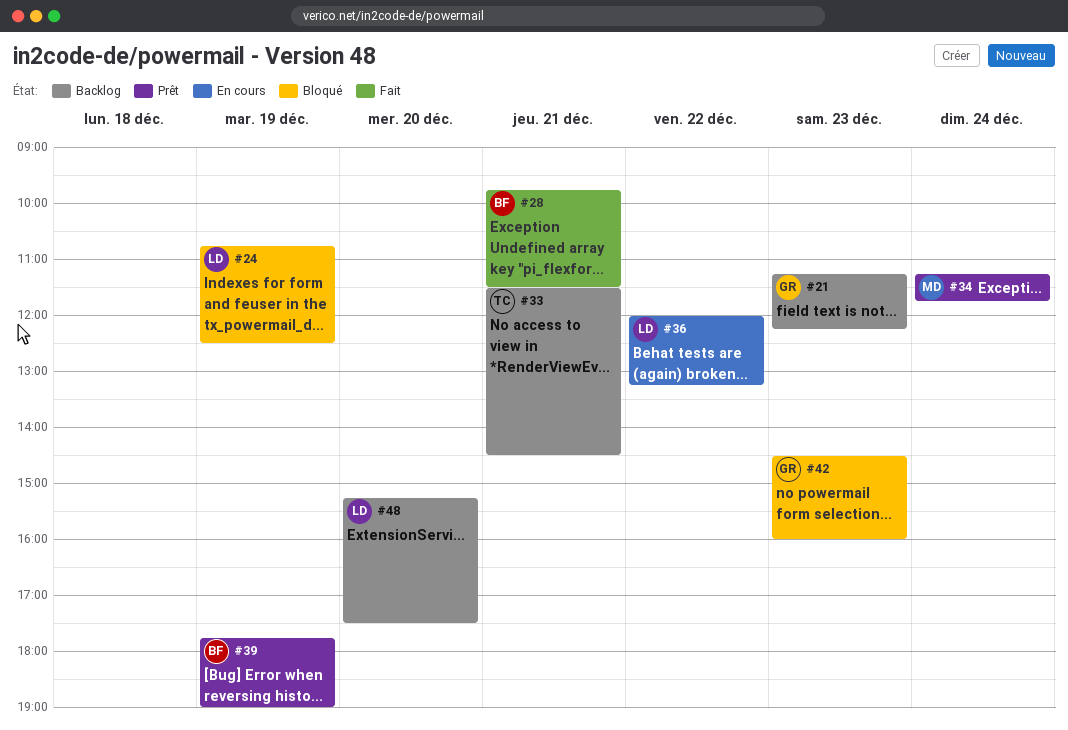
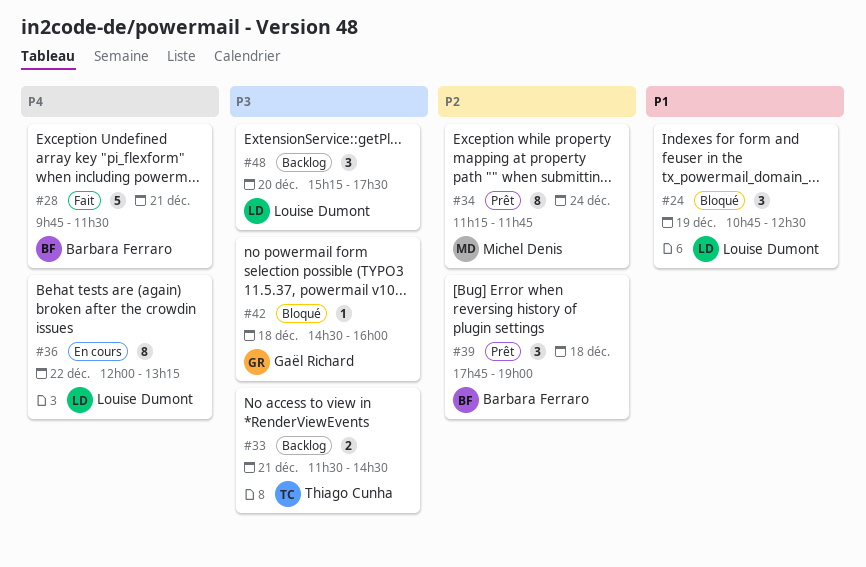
#21: present -> none
#39, day: Dec 19 -> Dec 18
#42, day: Dec 23 -> Dec 18

